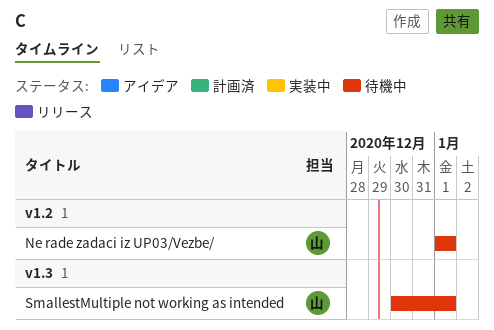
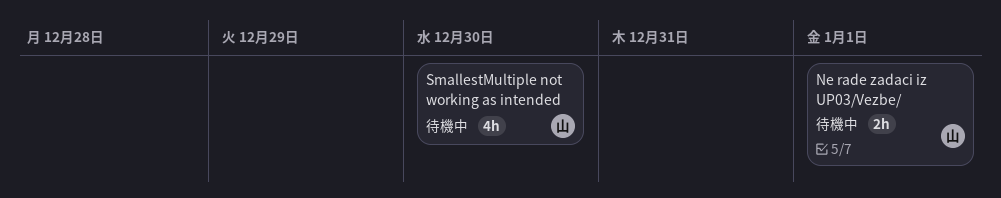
SmallestMultiple not working as intended, due: Jan 1 -> Dec 30

